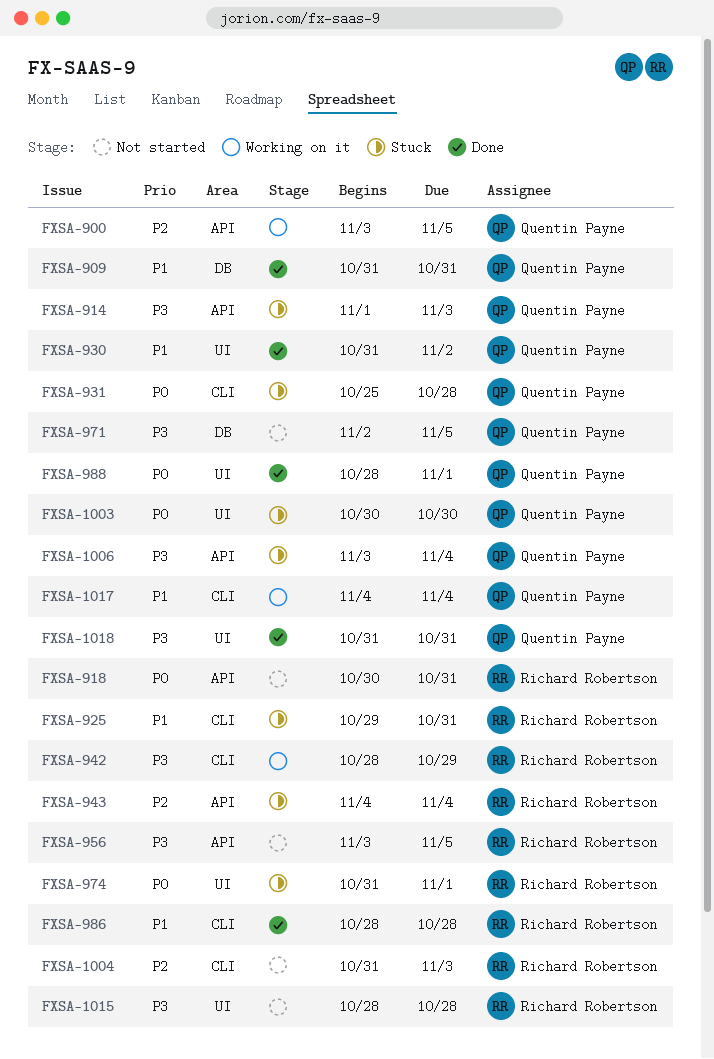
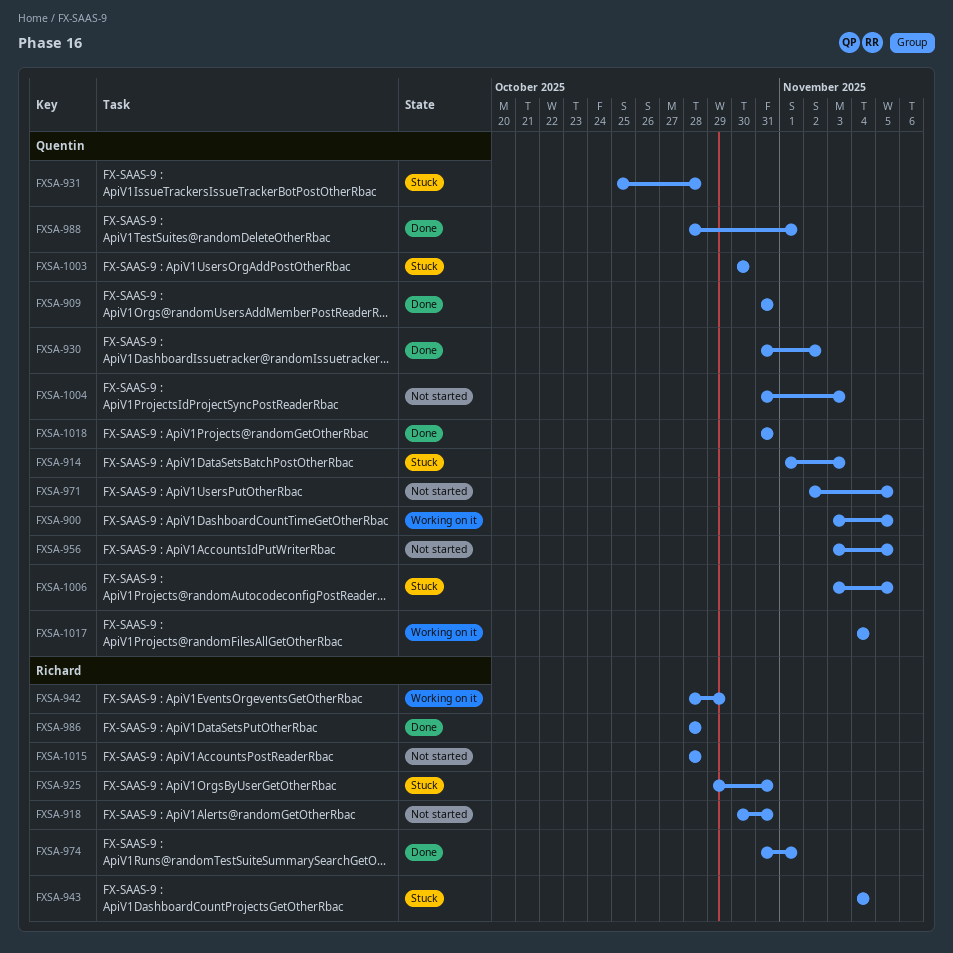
FXSA-956, owner: Richard Robertson -> Quentin Payne
FXSA-974, status: Stuck -> Done
FXSA-1004, owner: Richard Robertson -> Quentin Payne
FXSA-1006, due: Nov 4 -> Nov 5

